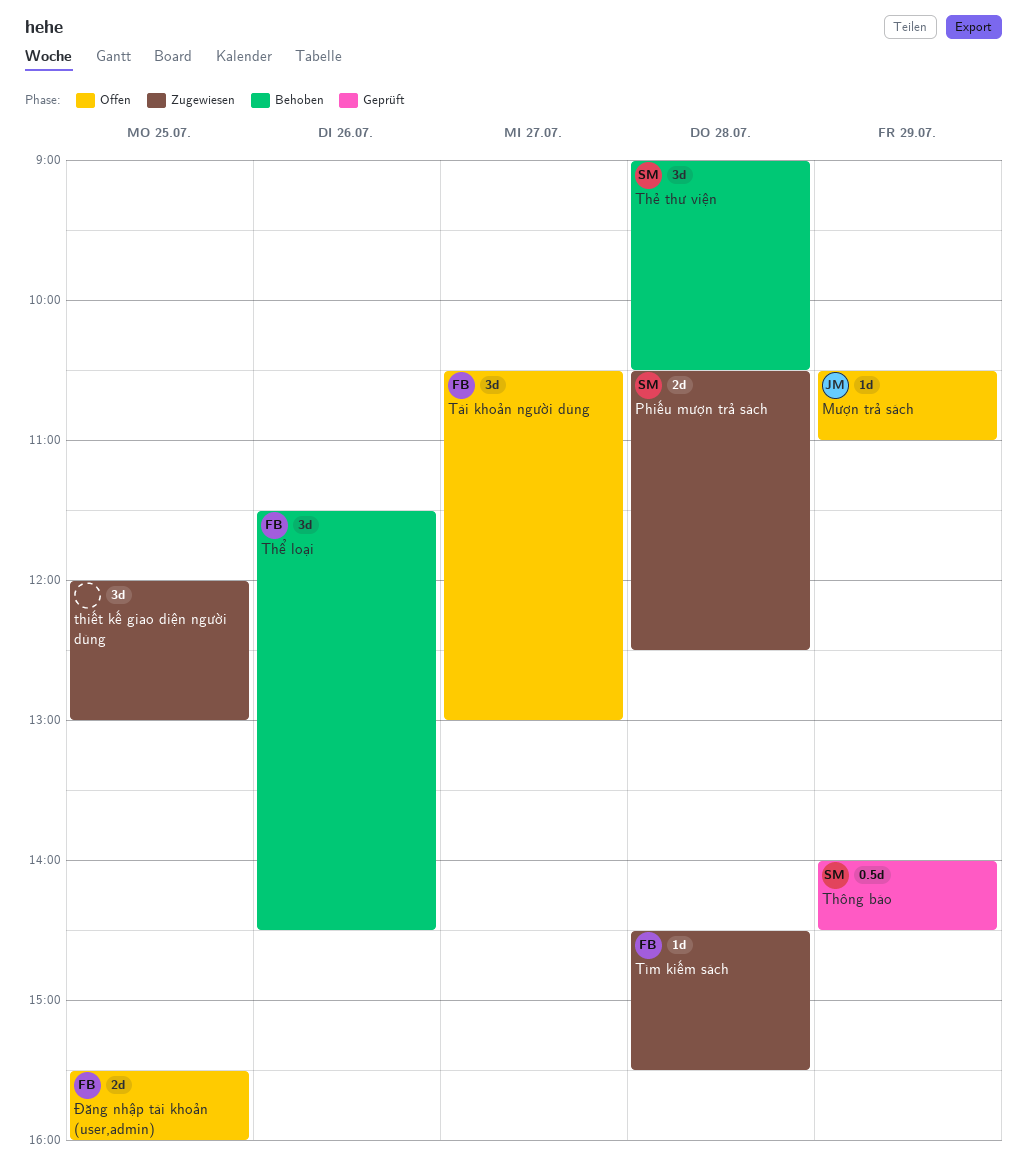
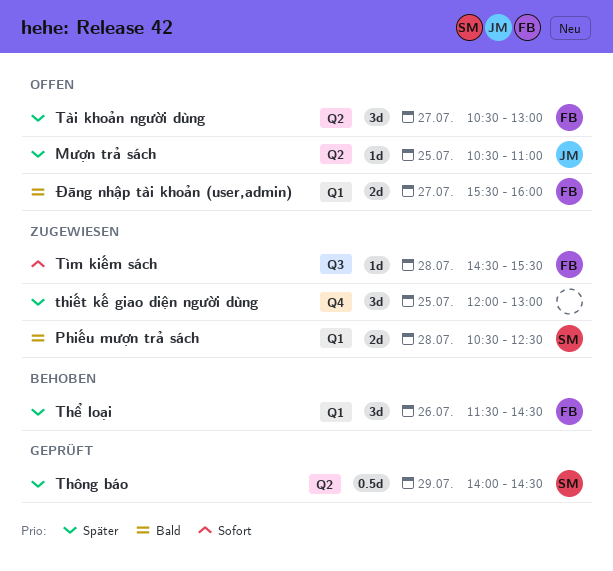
Mượn trả sách, day: Jul 29 -> Jul 25
Thẻ thư viện: present -> none
Đăng nhập tài khoản (user,admin), day: Jul 25 -> Jul 27

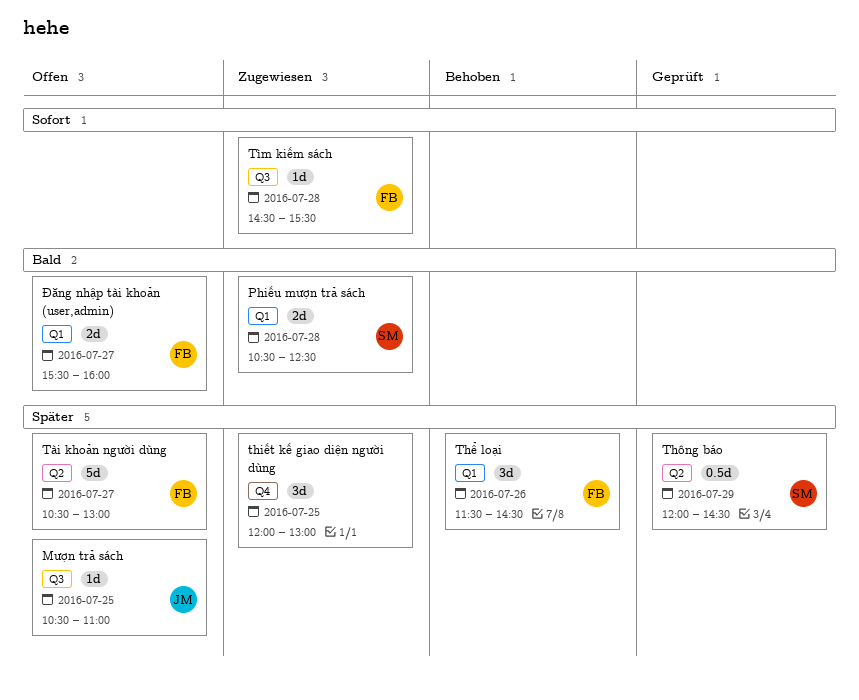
Mượn trả sách, label: Q2 -> Q3
Thông báo, begins: 14:00 -> 12:00
Tài khoản người dùng, estimate: 3d -> 5d

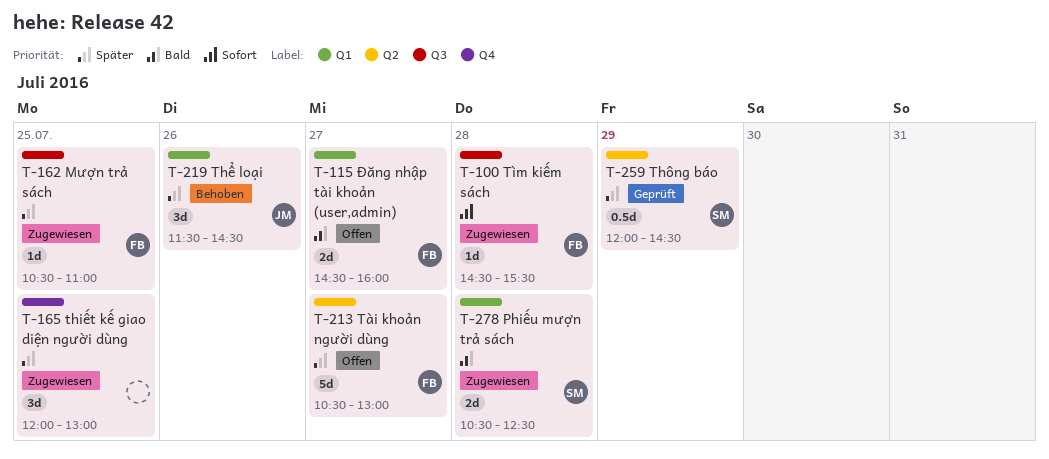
Mượn trả sách, status: Offen -> Zugewiesen
Mượn trả sách, owner: JM -> FB
Thể loại, owner: FB -> JM
Đăng nhập tài khoản (user,admin), begins: 15:30 -> 14:30

